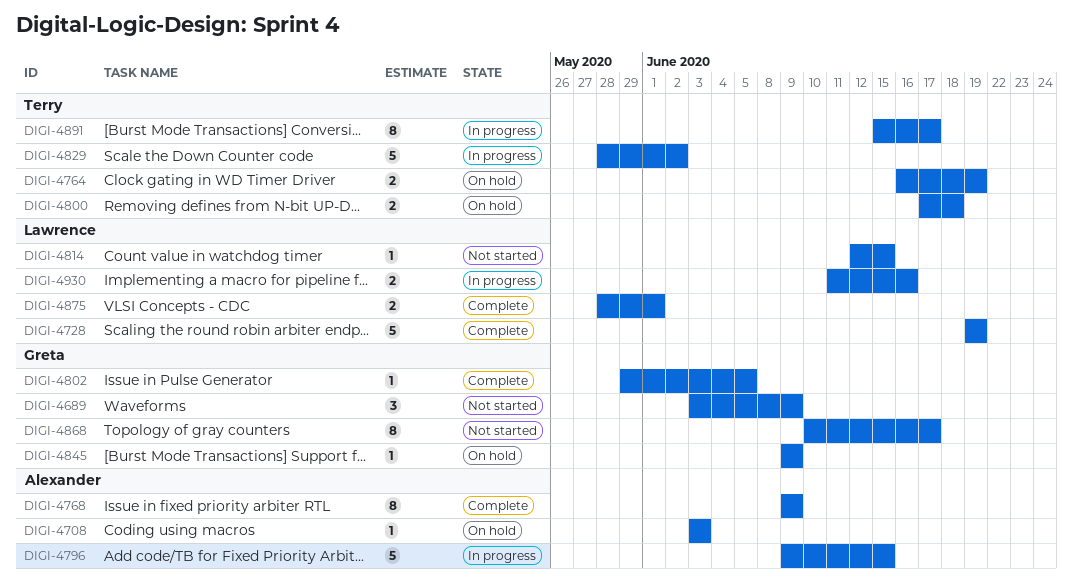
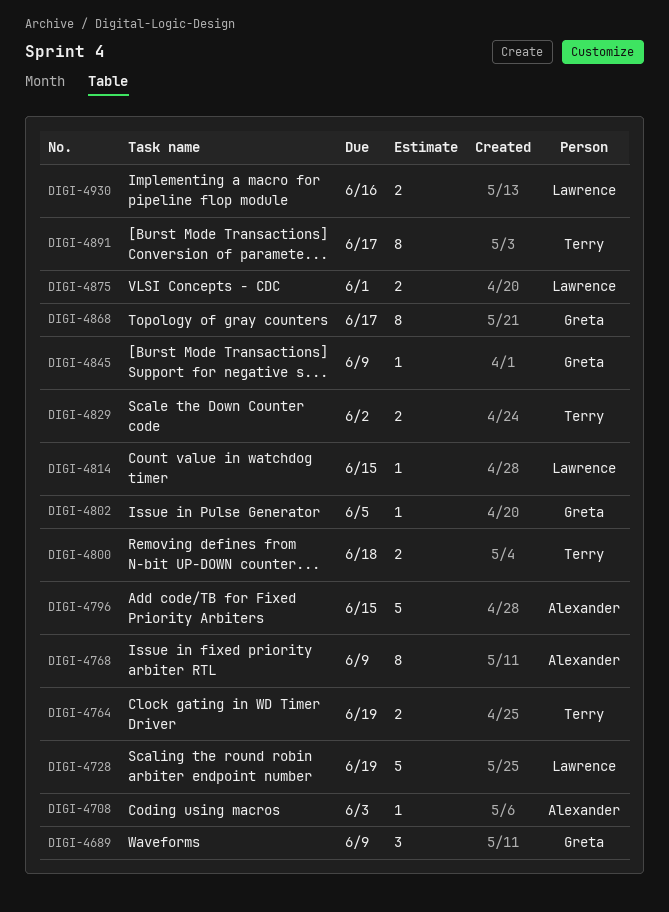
DIGI-4829, estimate: 5 -> 2

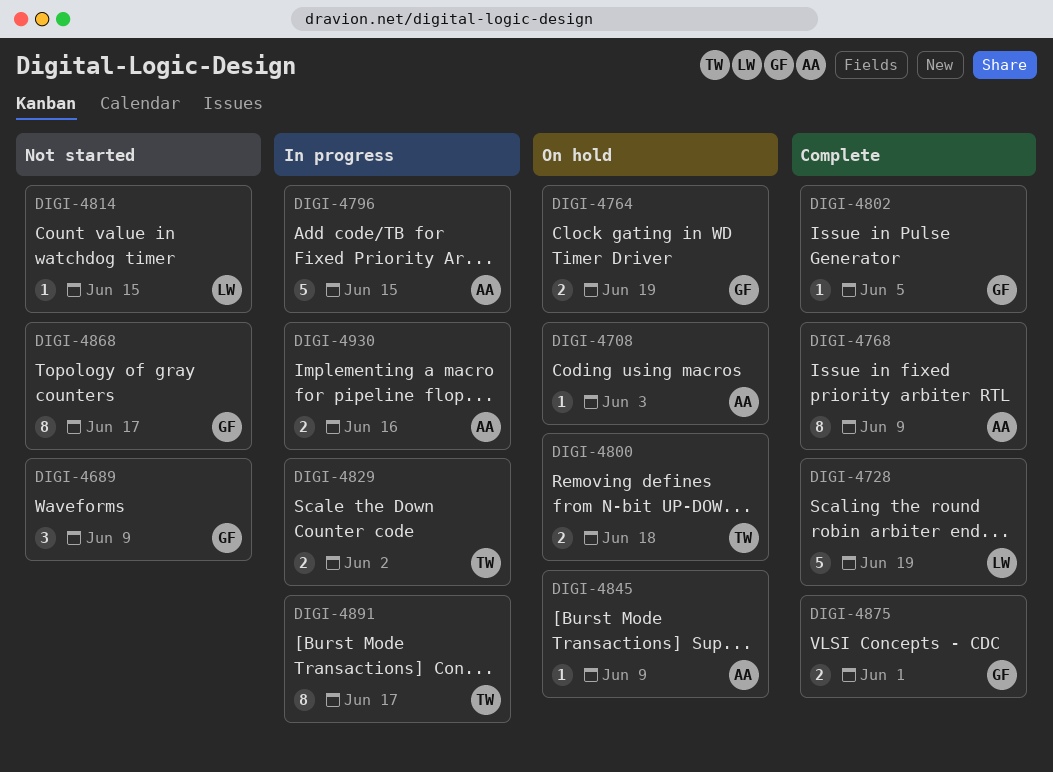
DIGI-4764, owner: Terry -> Greta
DIGI-4845, owner: Greta -> Alexander
DIGI-4875, owner: Lawrence -> Greta
DIGI-4930, owner: Lawrence -> Alexander

